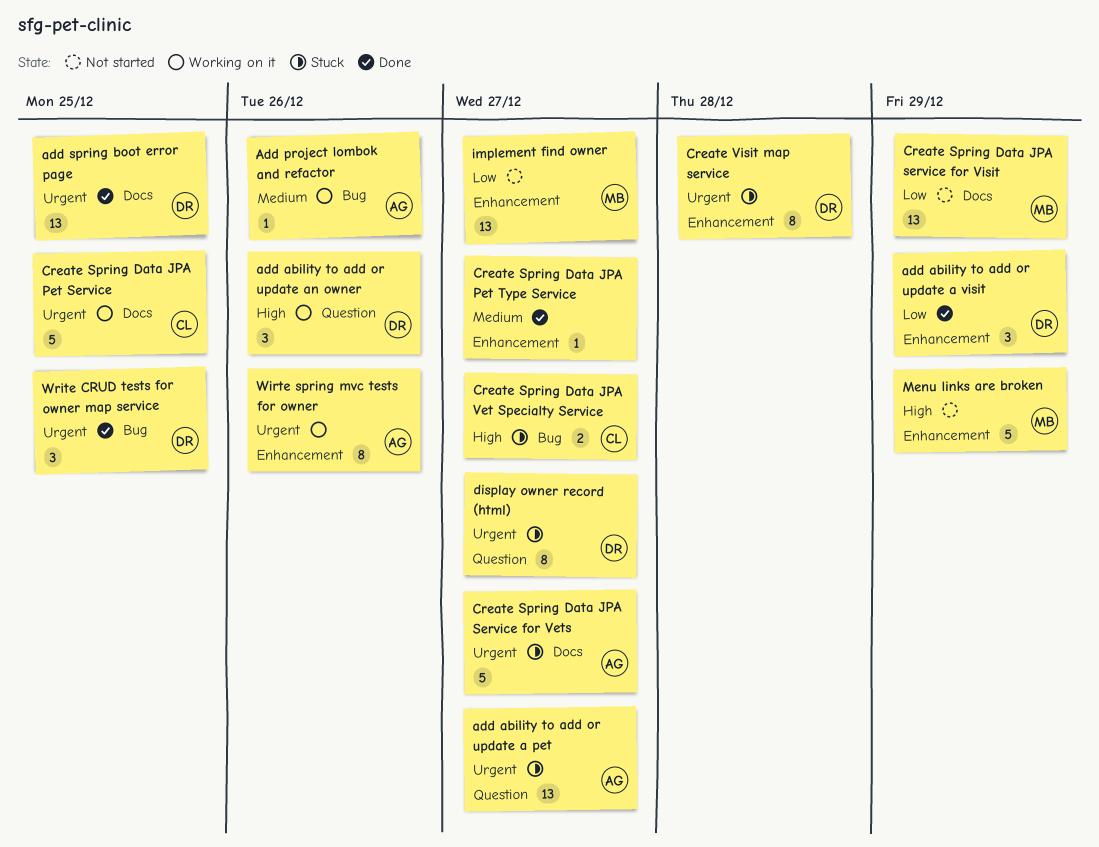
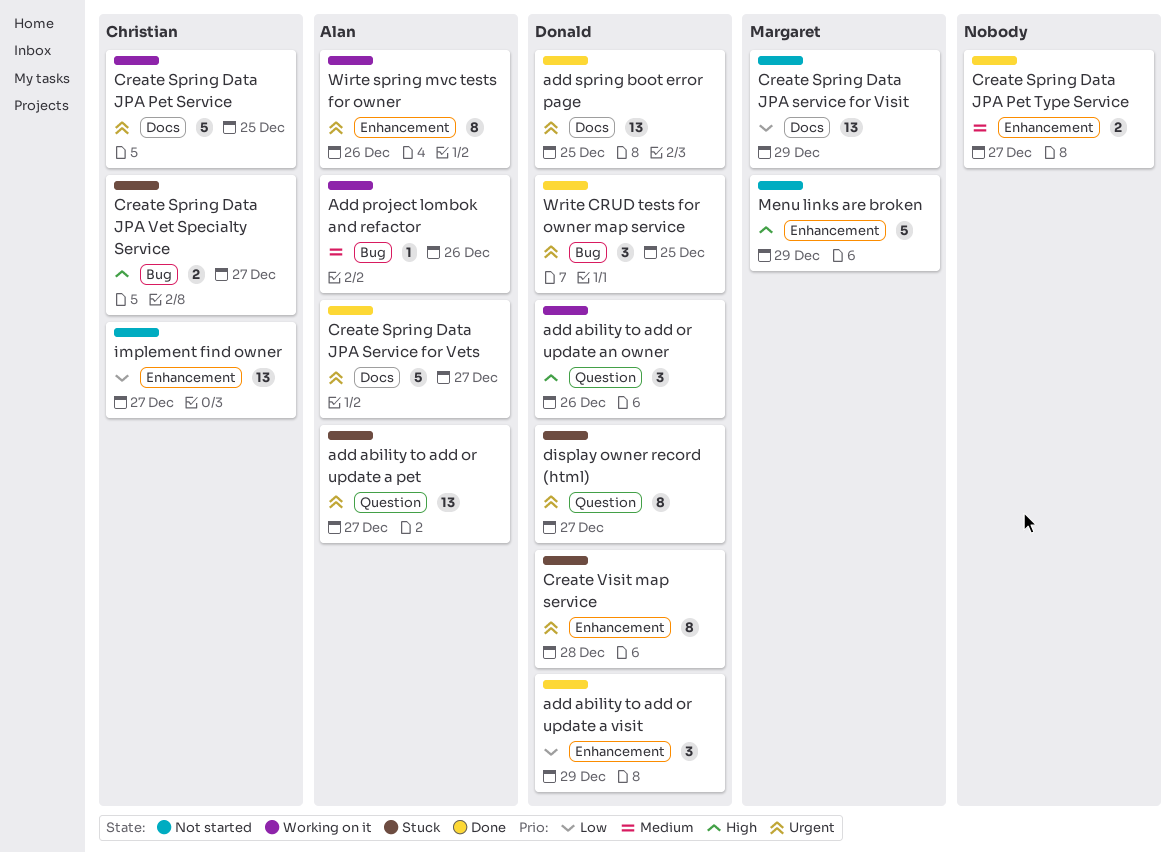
Create Spring Data JPA Pet Type Service, estimate: 1 -> 2
Create Spring Data JPA Service for Vets, status: Stuck -> Done
implement find owner, owner: Margaret -> Christian

